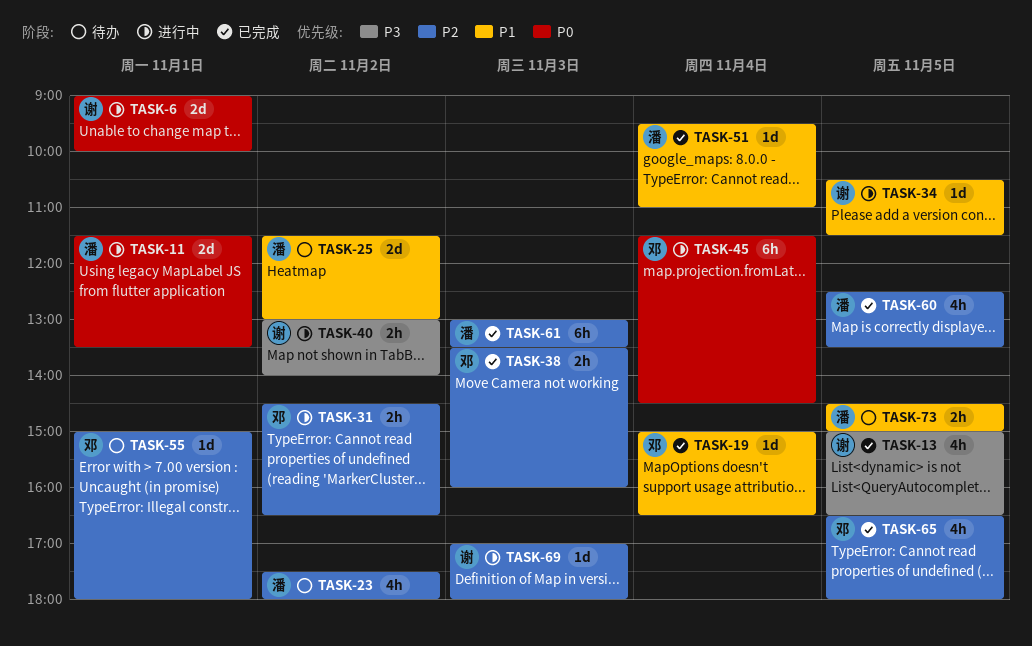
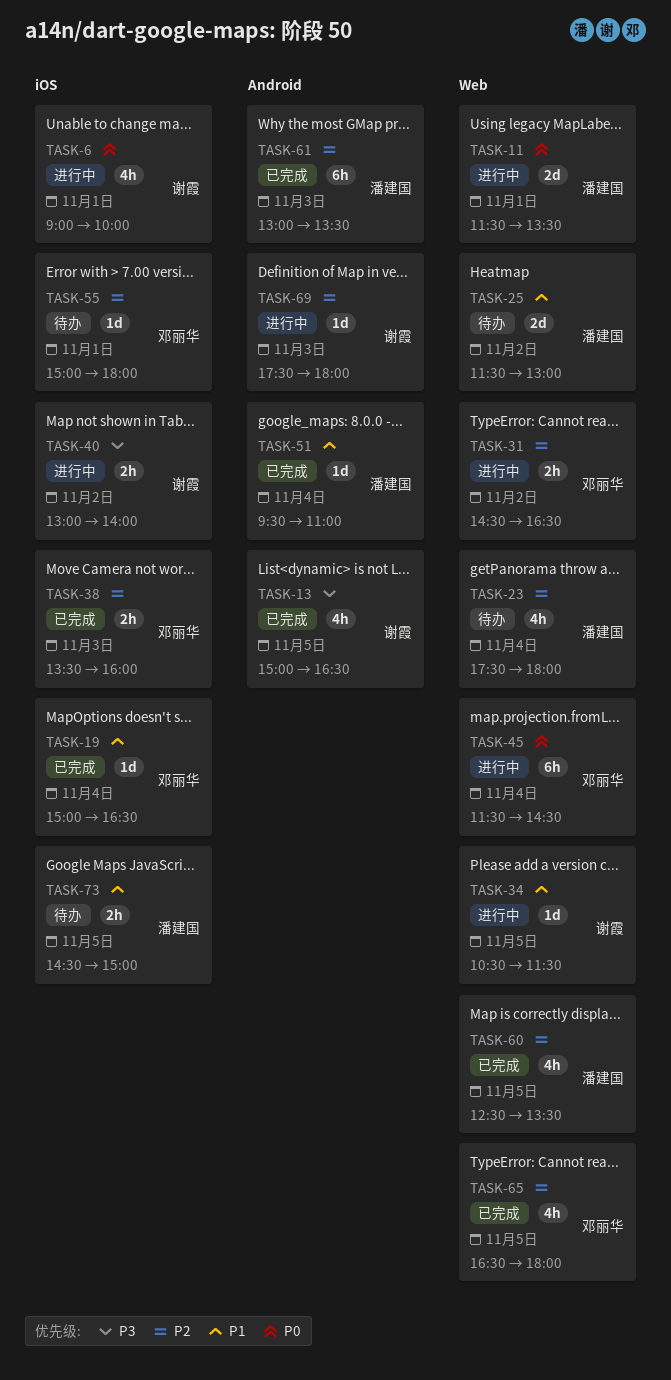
TASK-6, estimate: 2d -> 4h
TASK-23, day: Nov 2 -> Nov 4
TASK-69, begins: 17:00 -> 17:30

